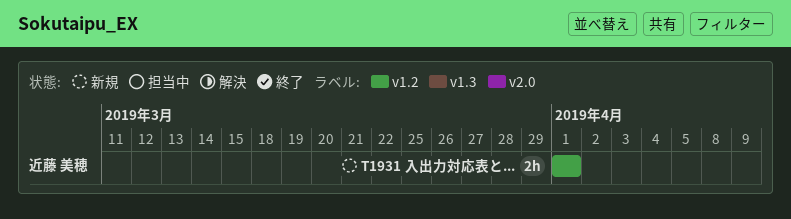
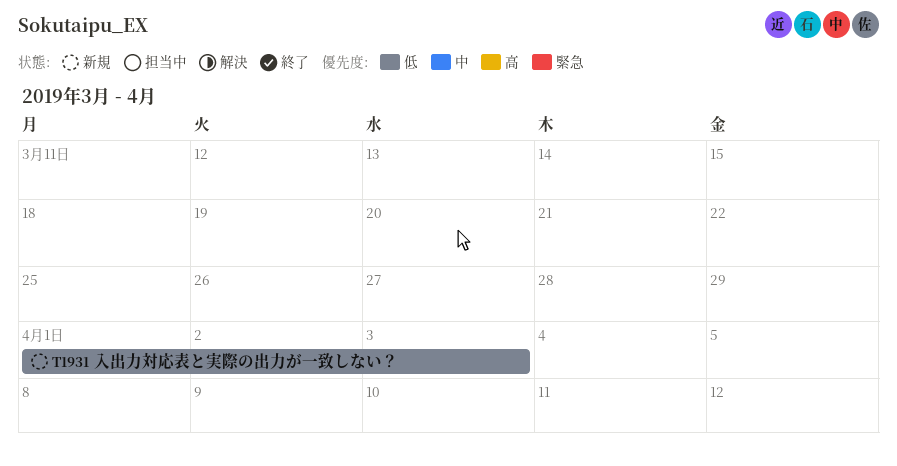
T1931, due: Apr 1 -> Apr 3

